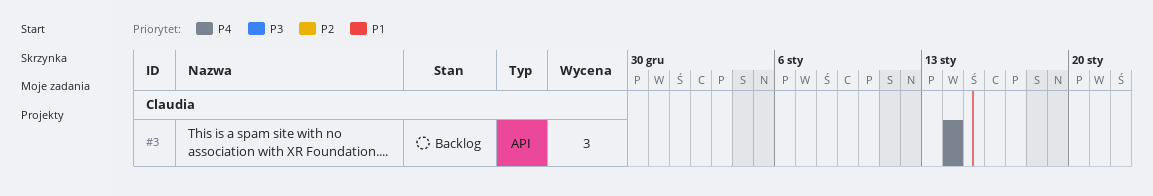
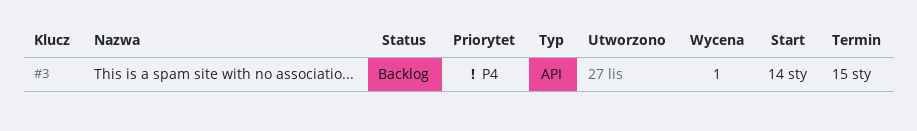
#3, estimate: 3 -> 1
#3, due: Jan 14 -> Jan 15

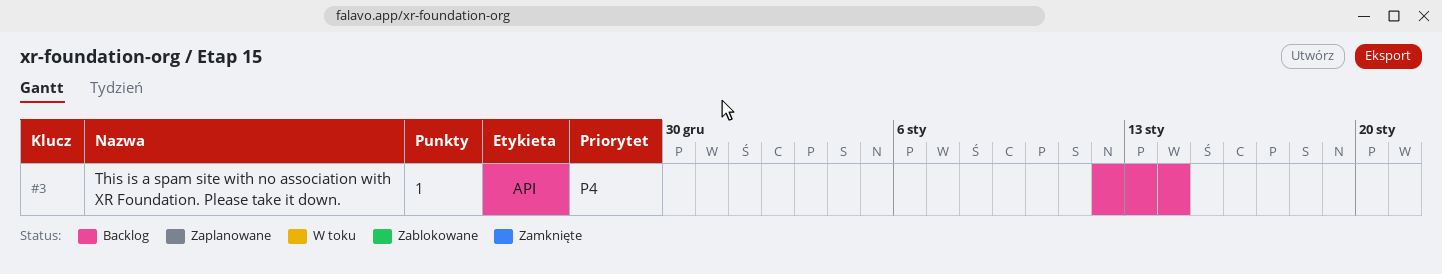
#3, start: Jan 14 -> Jan 12
#3, due: Jan 15 -> Jan 14

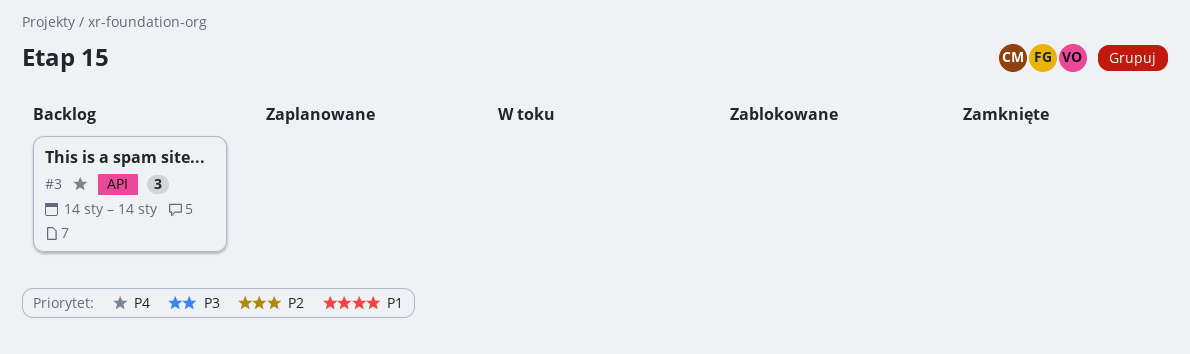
#3, estimate: 1 -> 3
#3, start: Jan 12 -> Jan 14

